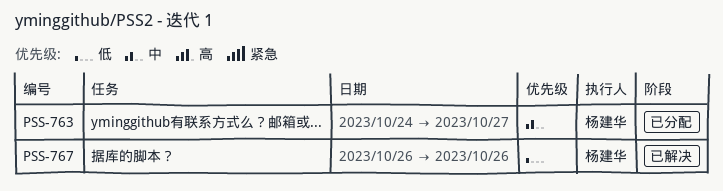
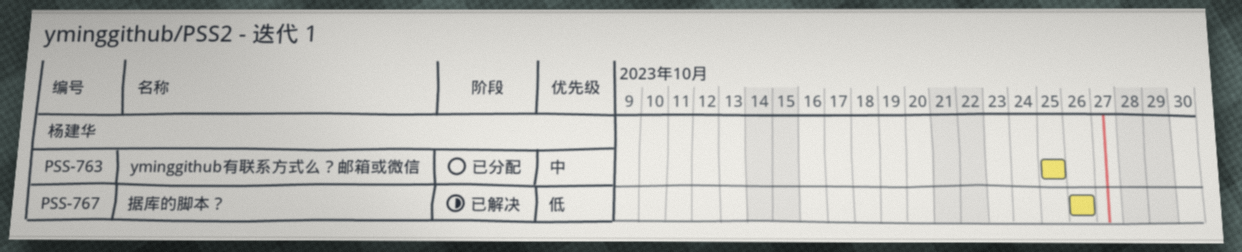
PSS-763, start: Oct 24 -> Oct 25
PSS-763, due: Oct 27 -> Oct 25

